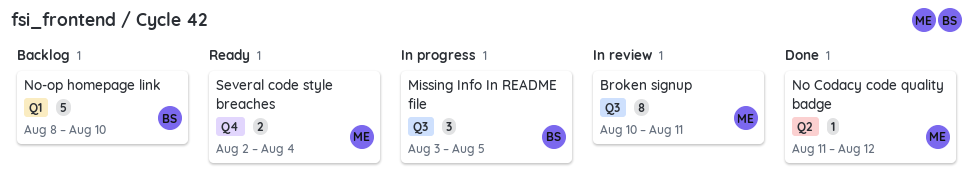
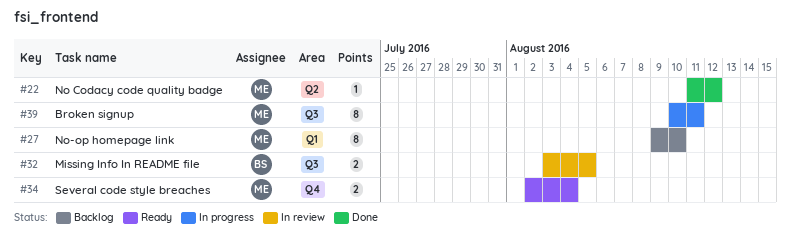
Broken signup, status: In review -> In progress
Missing Info In README file, status: In progress -> In review
Missing Info In README file, estimate: 3 -> 2
No-op homepage link, owner: BS -> ME
No-op homepage link, estimate: 5 -> 8
No-op homepage link, start: Aug 8 -> Aug 9

